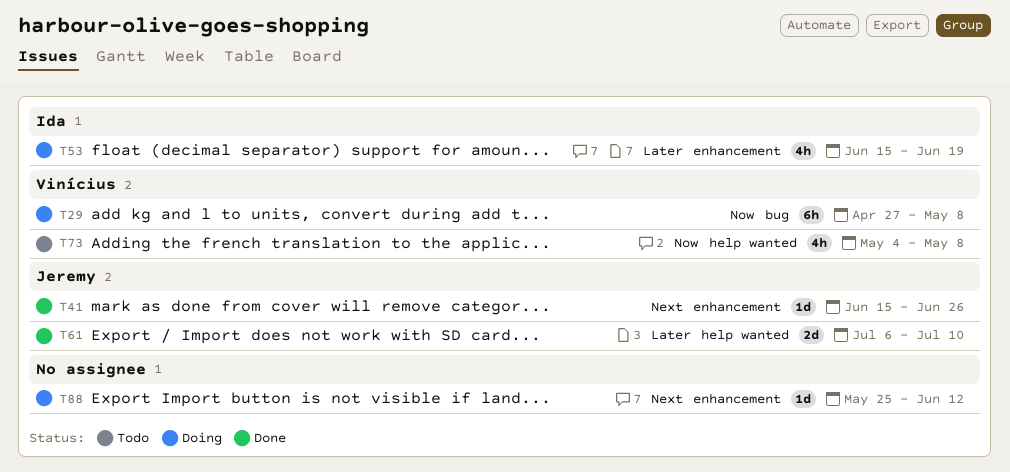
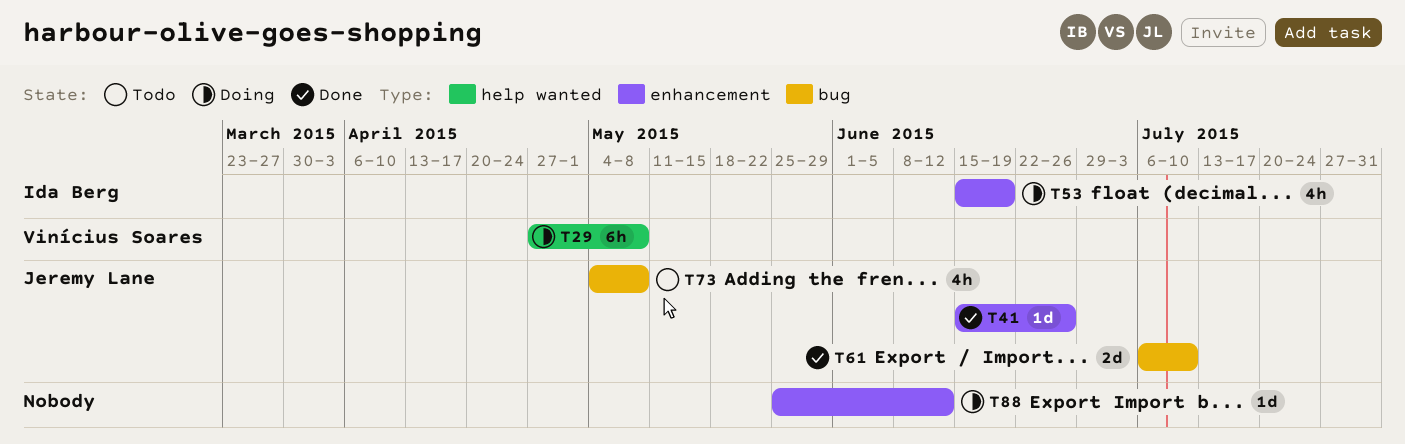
T29, label: bug -> help wanted
T61, label: help wanted -> bug
T73, owner: Vinícius Soares -> Jeremy Lane
T73, label: help wanted -> bug

